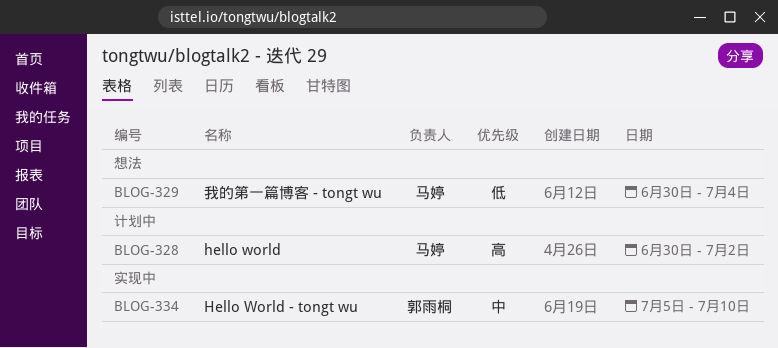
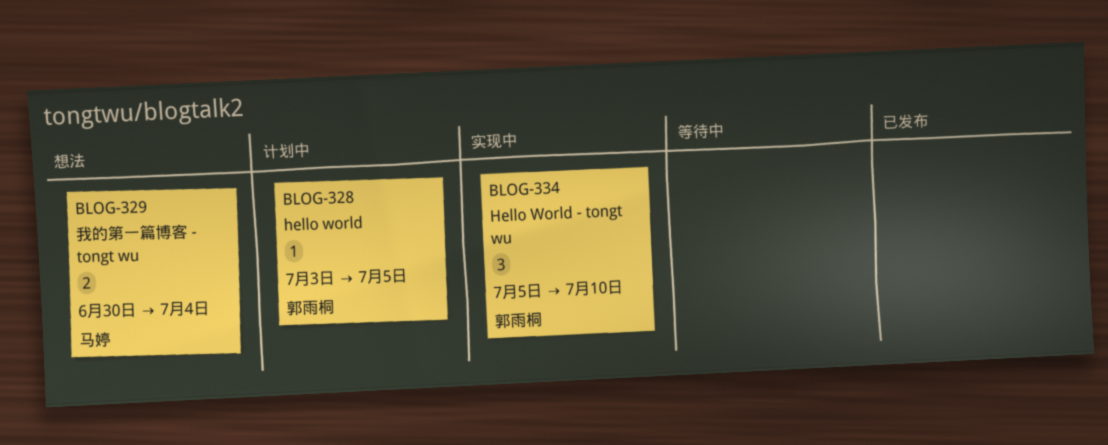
BLOG-328, owner: 马婷 -> 郭雨桐
BLOG-328, start: Jun 30 -> Jul 3
BLOG-328, due: Jul 2 -> Jul 5

